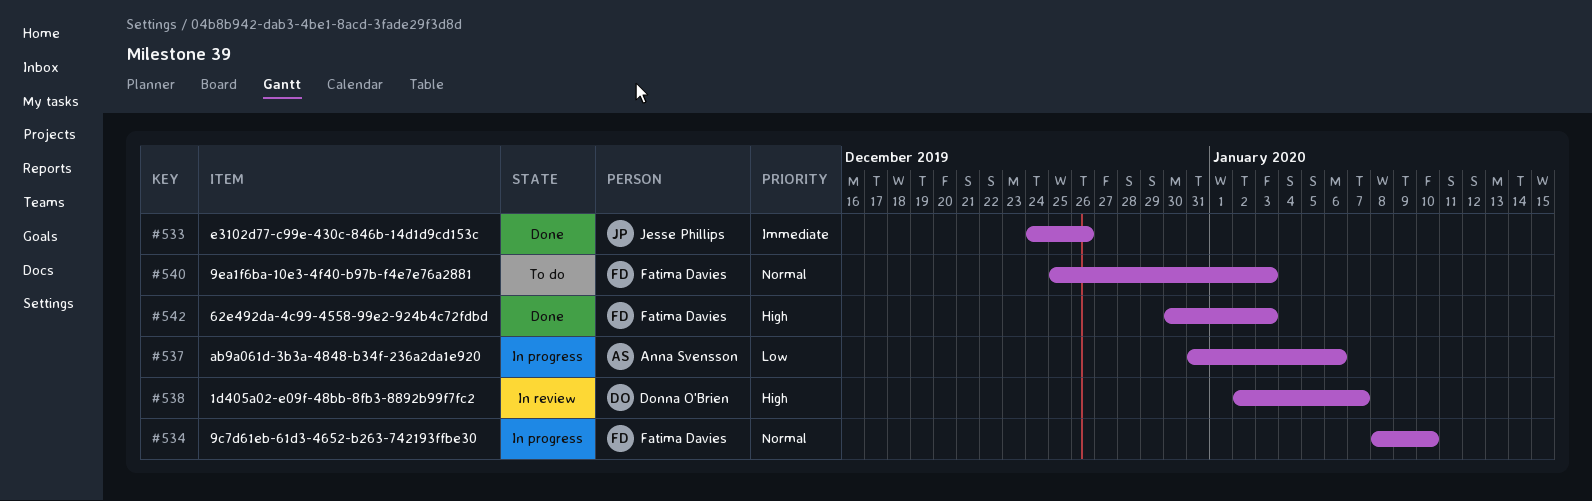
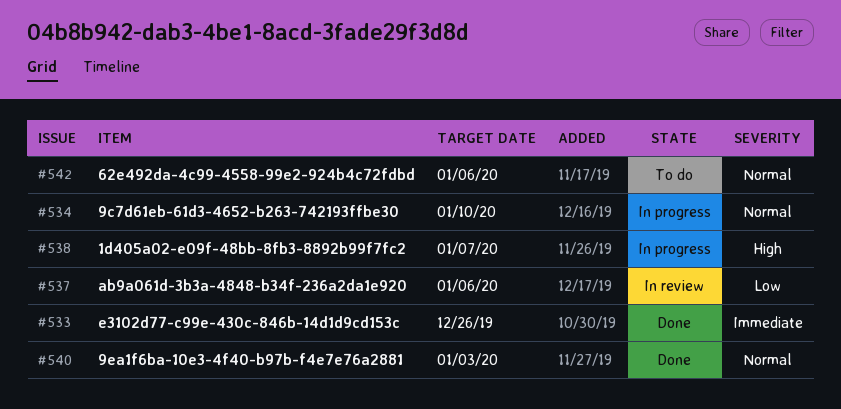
#537, status: In progress -> In review
#538, status: In review -> In progress
#540, status: To do -> Done
#542, status: Done -> To do
#542, priority: High -> Normal
#542, due: Jan 3 -> Jan 6

